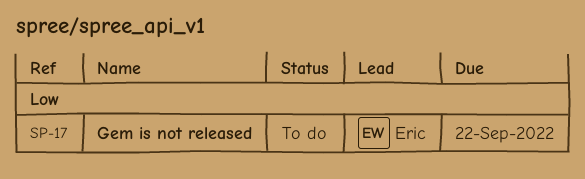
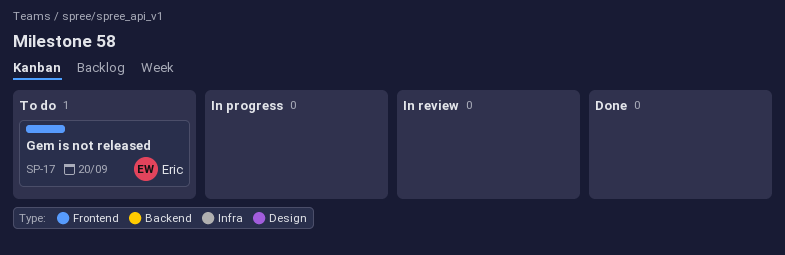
SP-17, due: Sep 22 -> Sep 20

